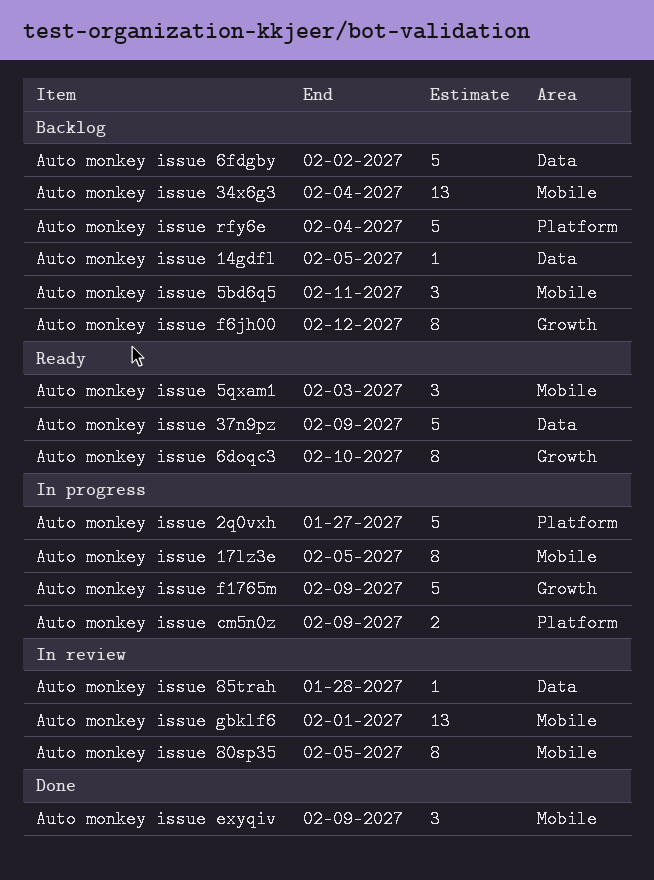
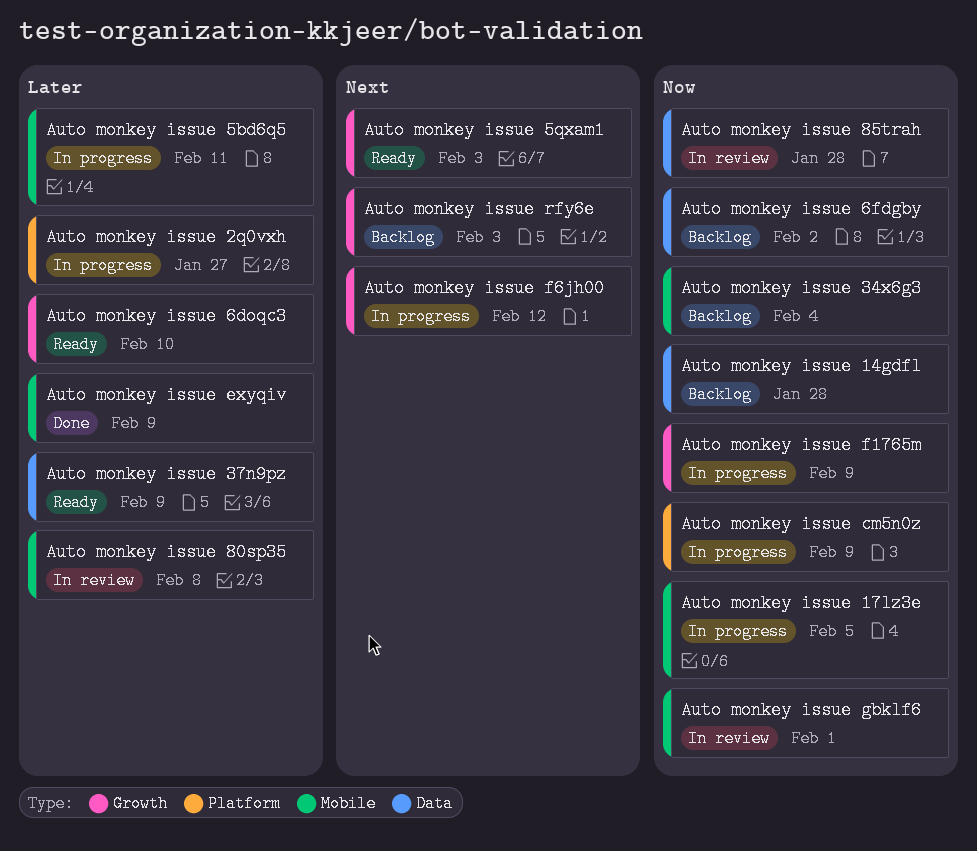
Auto monkey issue 14gdfl, due: Feb 5 -> Jan 28
Auto monkey issue 5bd6q5, status: Backlog -> In progress
Auto monkey issue 5qxam1, label: Mobile -> Growth
Auto monkey issue 80sp35, due: Feb 5 -> Feb 8
Auto monkey issue f6jh00, status: Backlog -> In progress
Auto monkey issue rfy6e, label: Platform -> Growth
Auto monkey issue rfy6e, due: Feb 4 -> Feb 3

